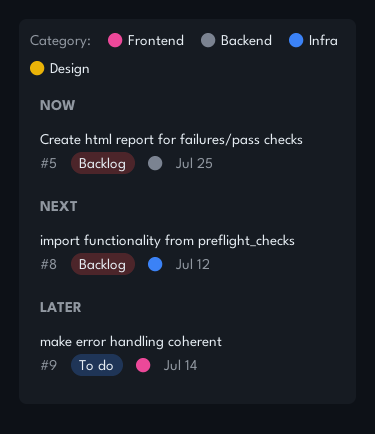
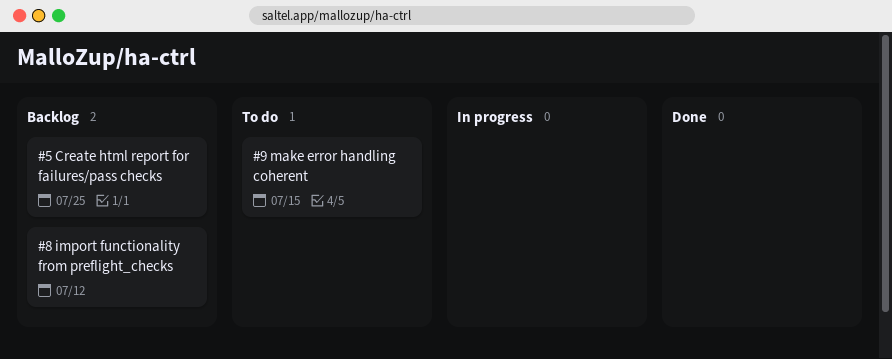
#9, due: Jul 14 -> Jul 15

